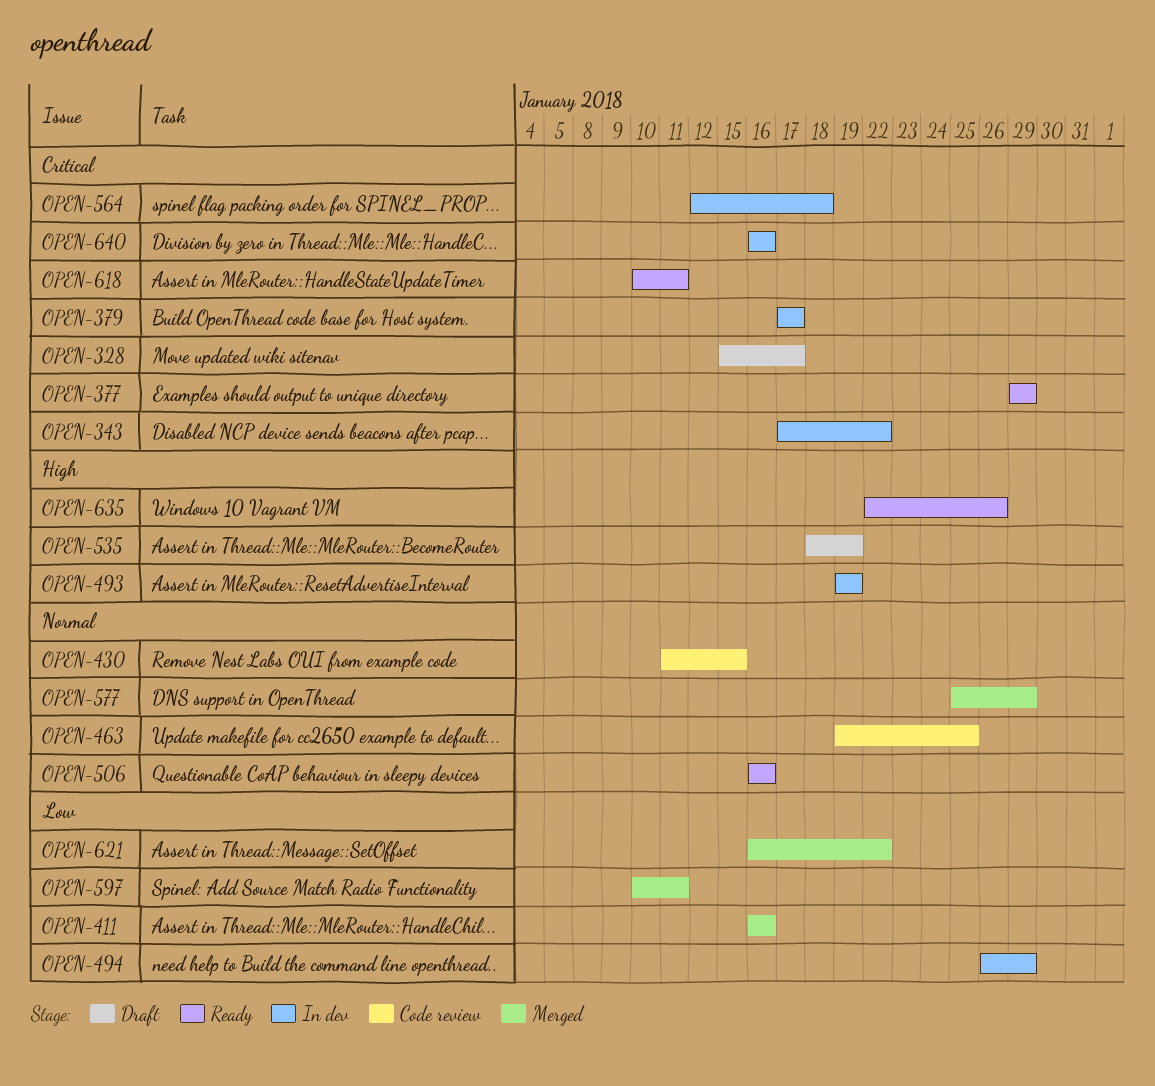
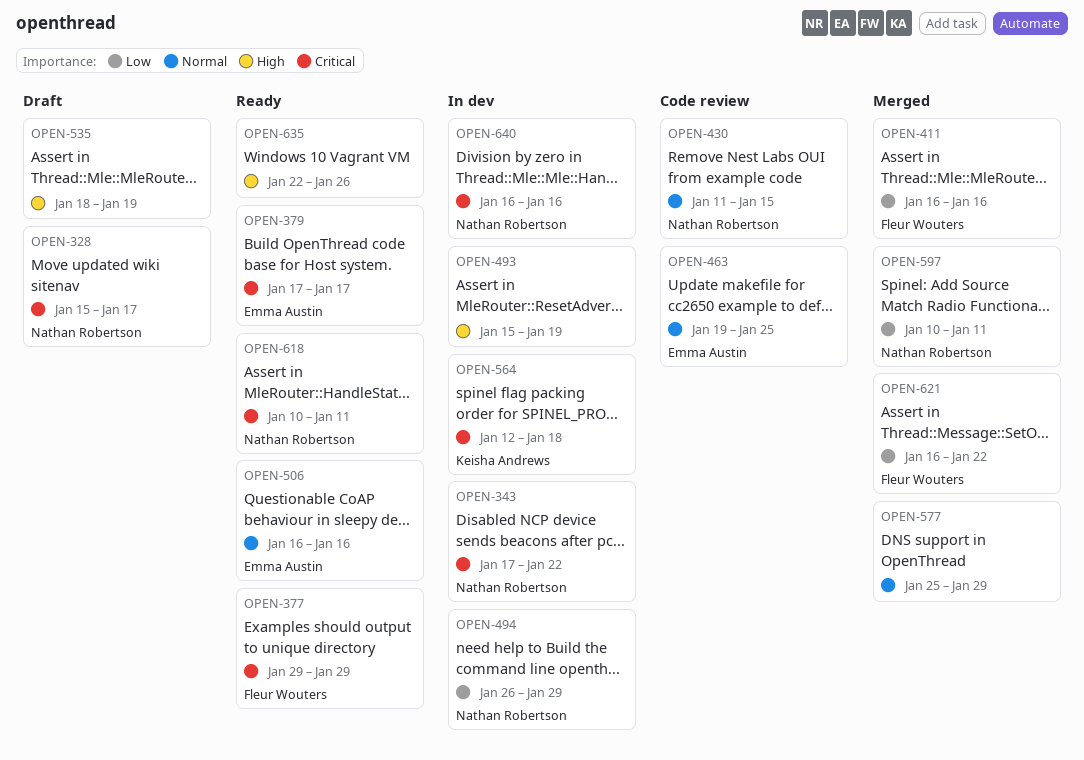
OPEN-379, status: In dev -> Ready
OPEN-493, start: Jan 19 -> Jan 15

